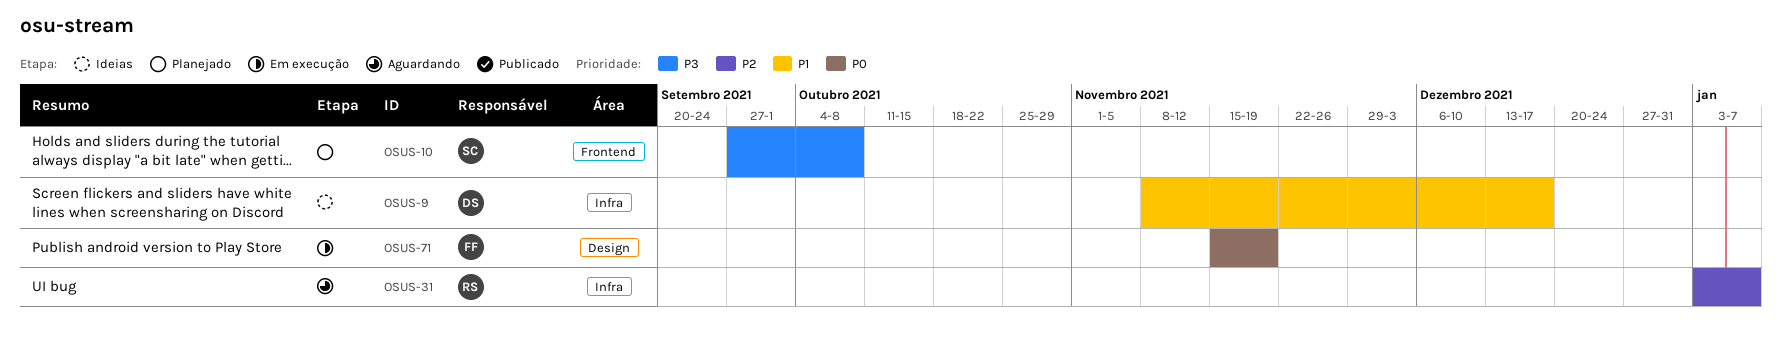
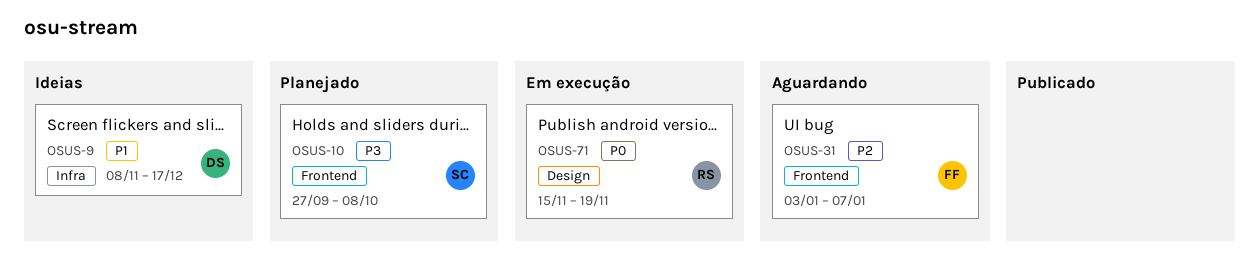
OSUS-31, owner: RS -> FF
OSUS-31, label: Infra -> Frontend
OSUS-71, owner: FF -> RS

